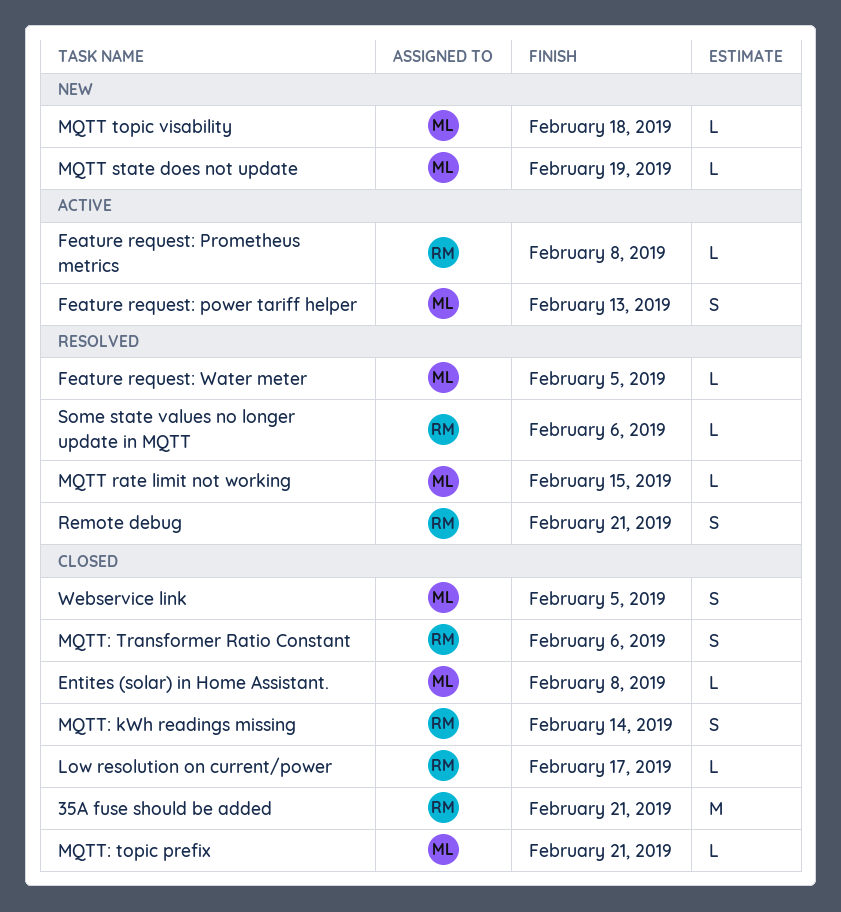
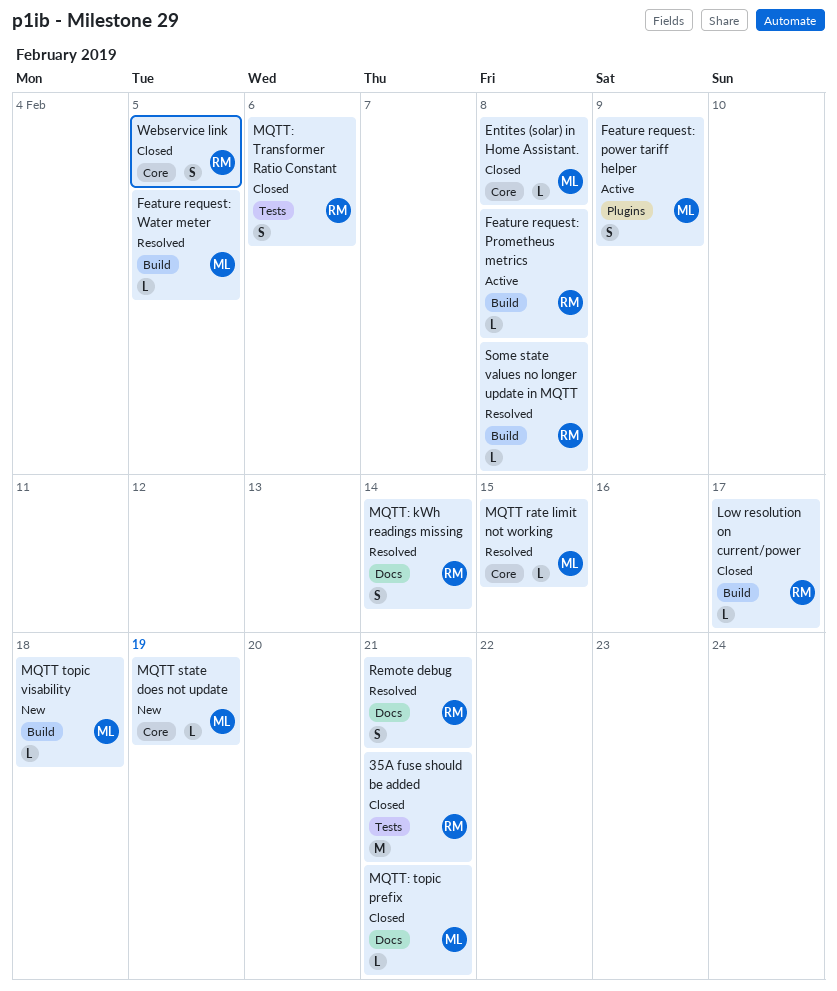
Feature request: power tariff helper, due: Feb 13 -> Feb 9
MQTT: kWh readings missing, status: Closed -> Resolved
Some state values no longer update in MQTT, due: Feb 6 -> Feb 8
Webservice link, owner: ML -> RM

